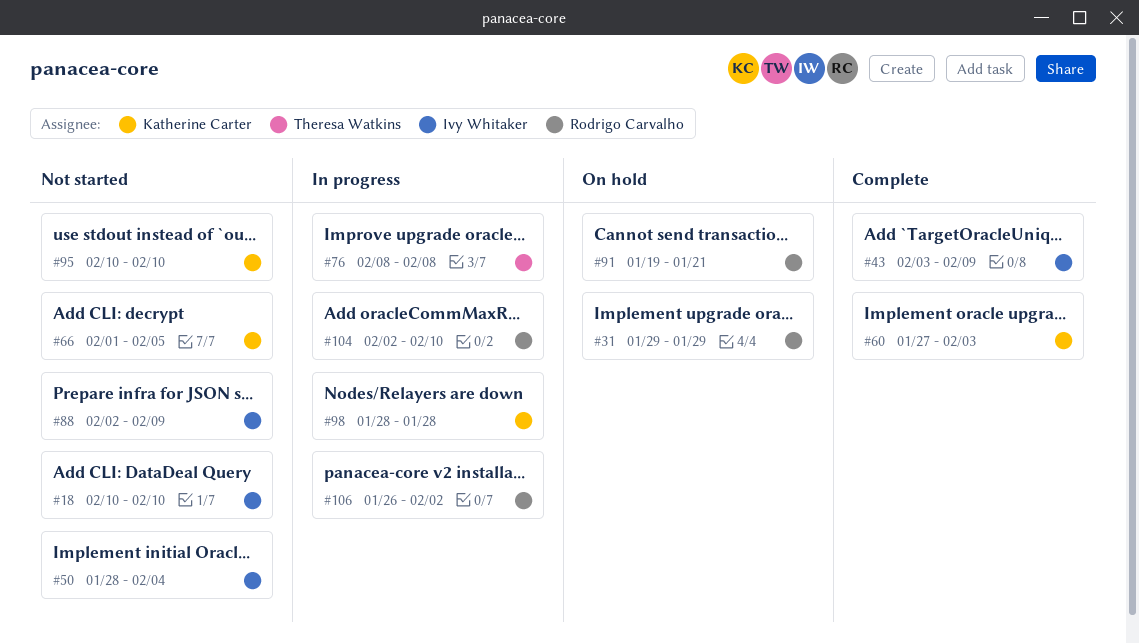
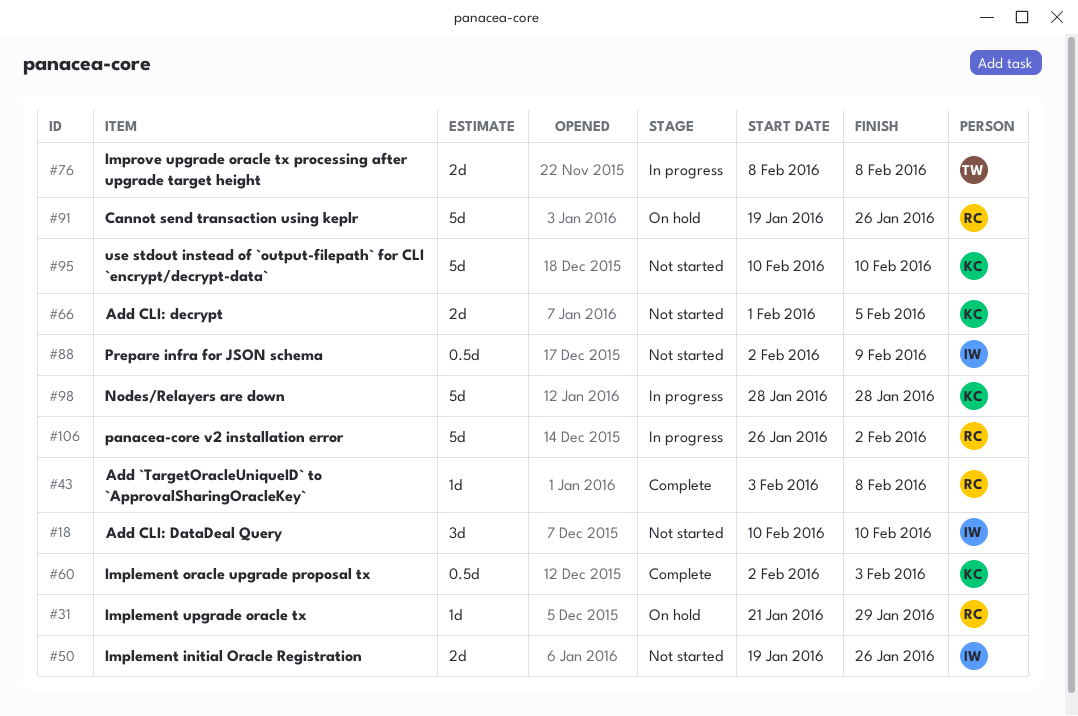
#31, start: Jan 29 -> Jan 21
#43, owner: Ivy Whitaker -> Rodrigo Carvalho
#43, due: Feb 9 -> Feb 8
#50, start: Jan 28 -> Jan 19
#50, due: Feb 4 -> Jan 26
#60, start: Jan 27 -> Feb 2
#91, due: Jan 21 -> Jan 26
#104: present -> none

